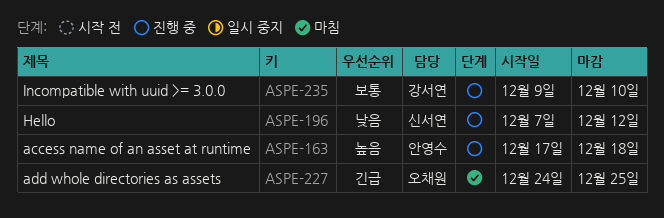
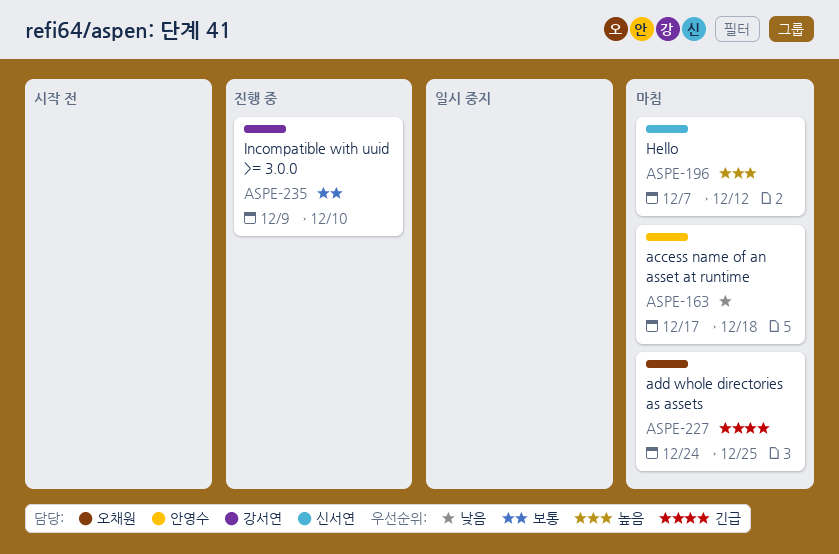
ASPE-163, status: 진행 중 -> 마침
ASPE-163, priority: 높음 -> 낮음
ASPE-196, status: 진행 중 -> 마침
ASPE-196, priority: 낮음 -> 높음

